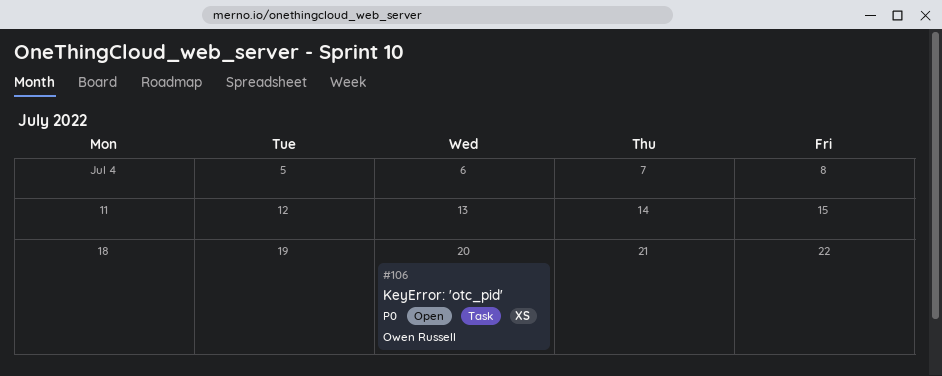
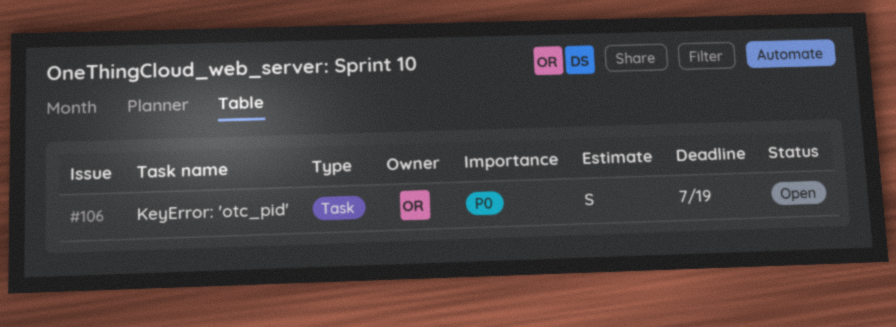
#106, estimate: XS -> S
#106, due: Jul 20 -> Jul 19

